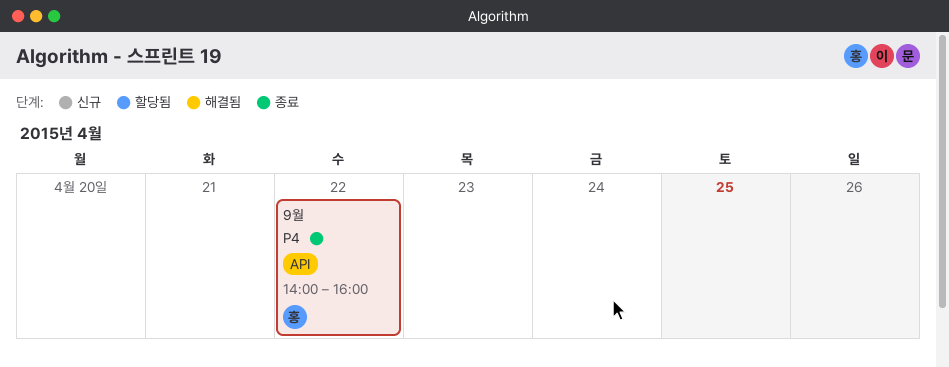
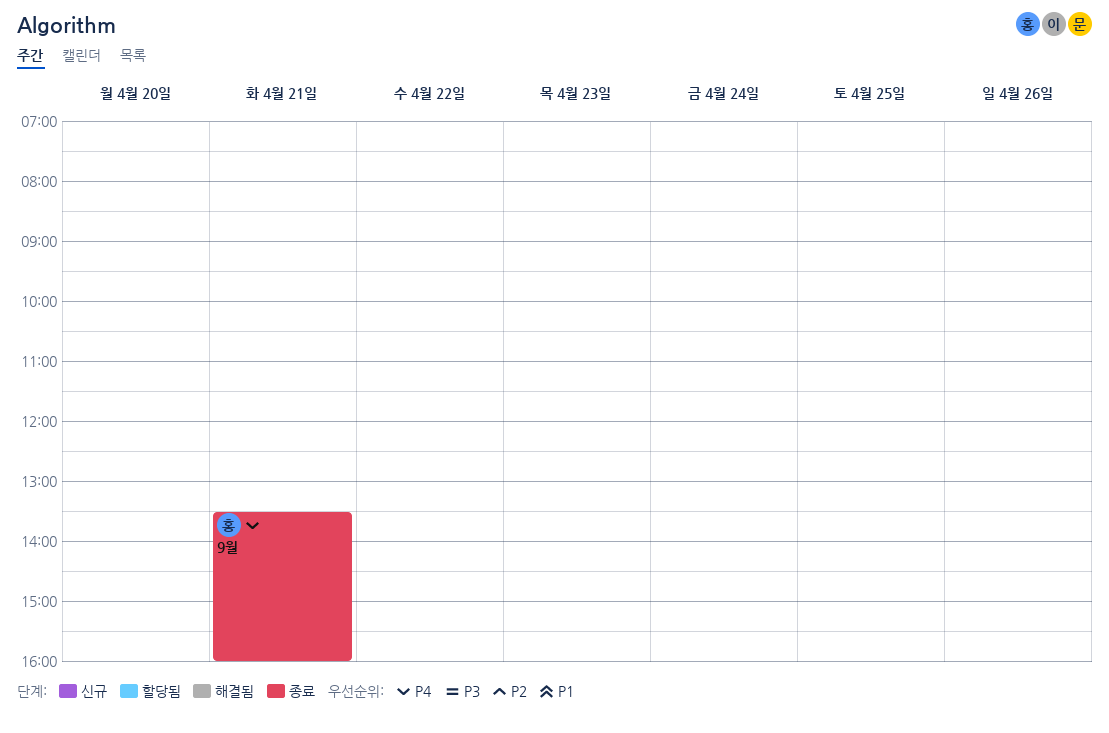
9월, day: Apr 22 -> Apr 21
9월, begins: 14:00 -> 13:30

